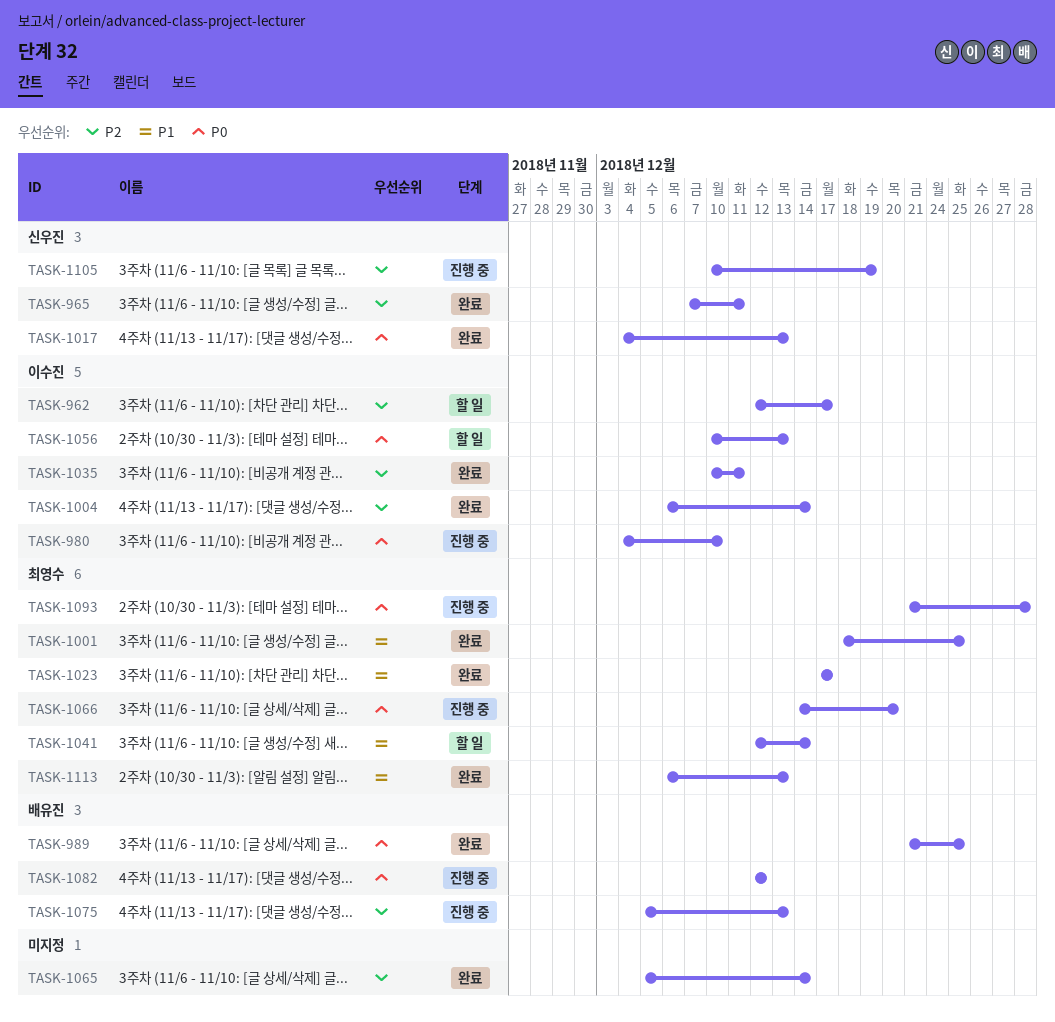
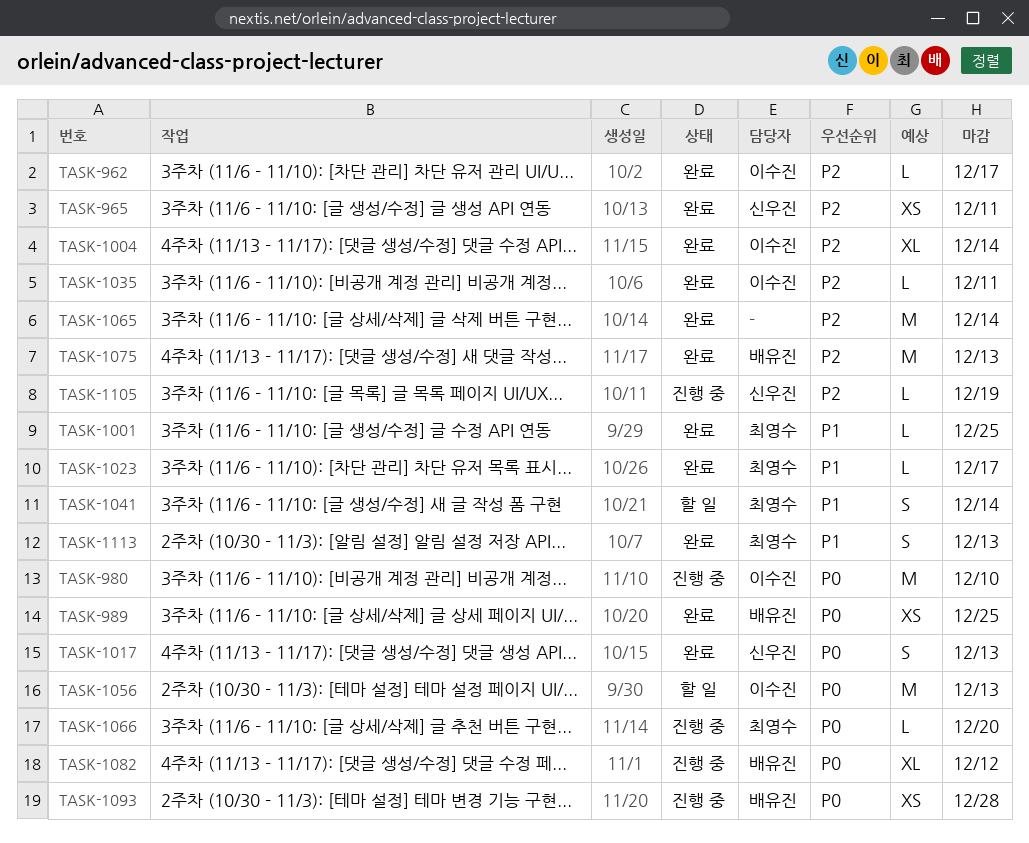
TASK-962, status: 할 일 -> 완료
TASK-1075, status: 진행 중 -> 완료
TASK-1093, owner: 최영수 -> 배유진

